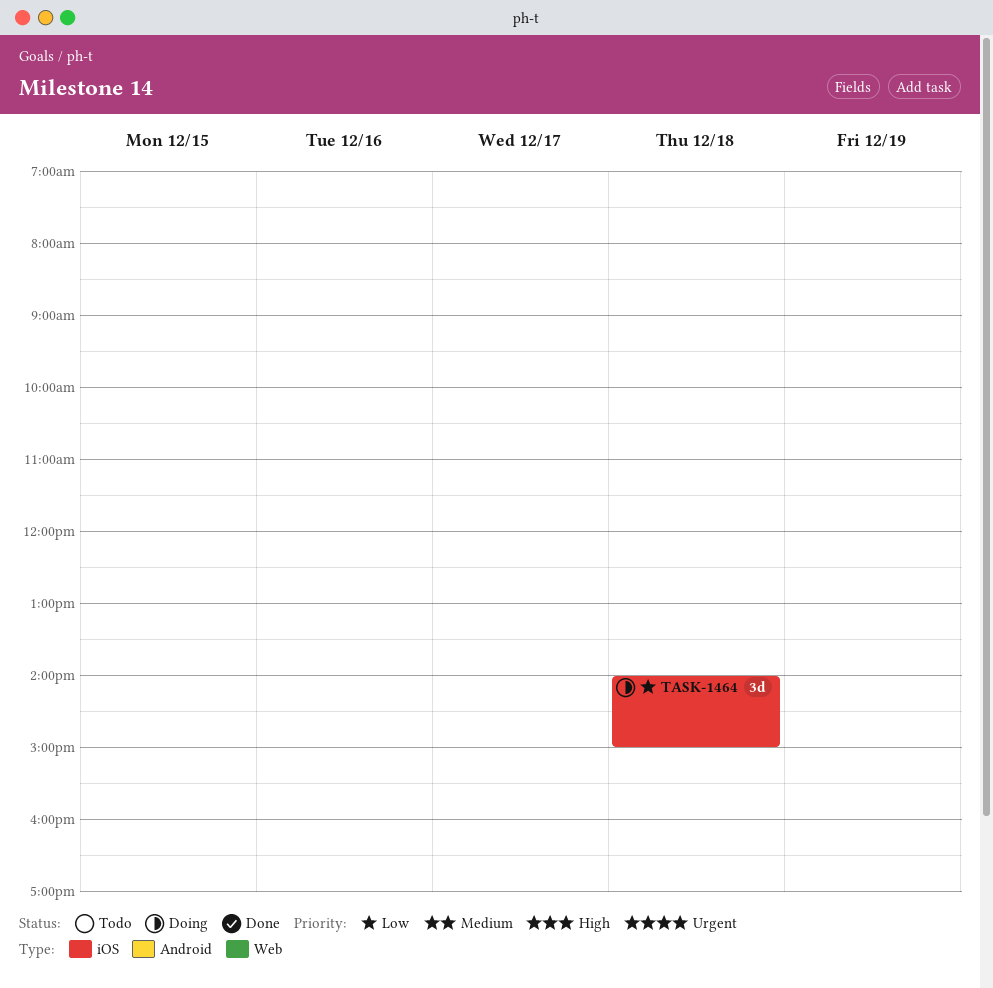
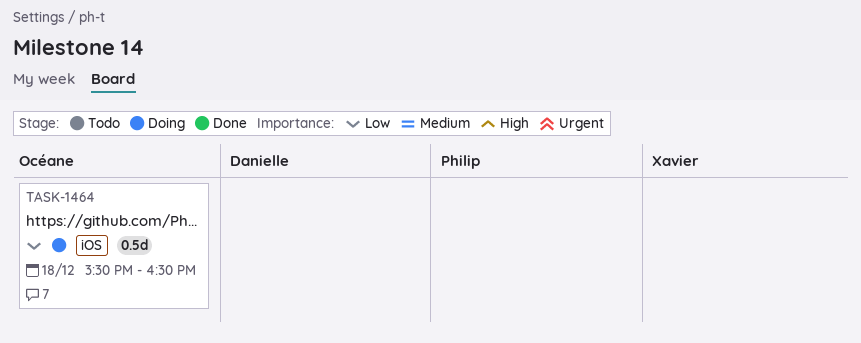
TASK-1464, estimate: 3d -> 0.5d
TASK-1464, begins: 14:00 -> 15:30
TASK-1464, ends: 15:00 -> 16:30

